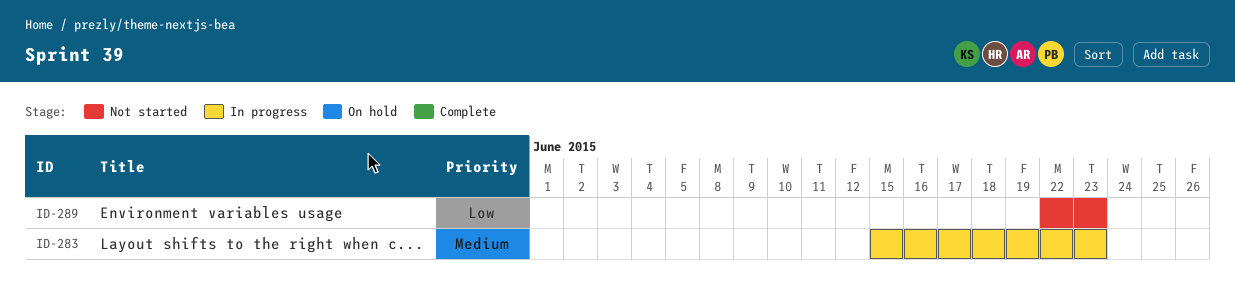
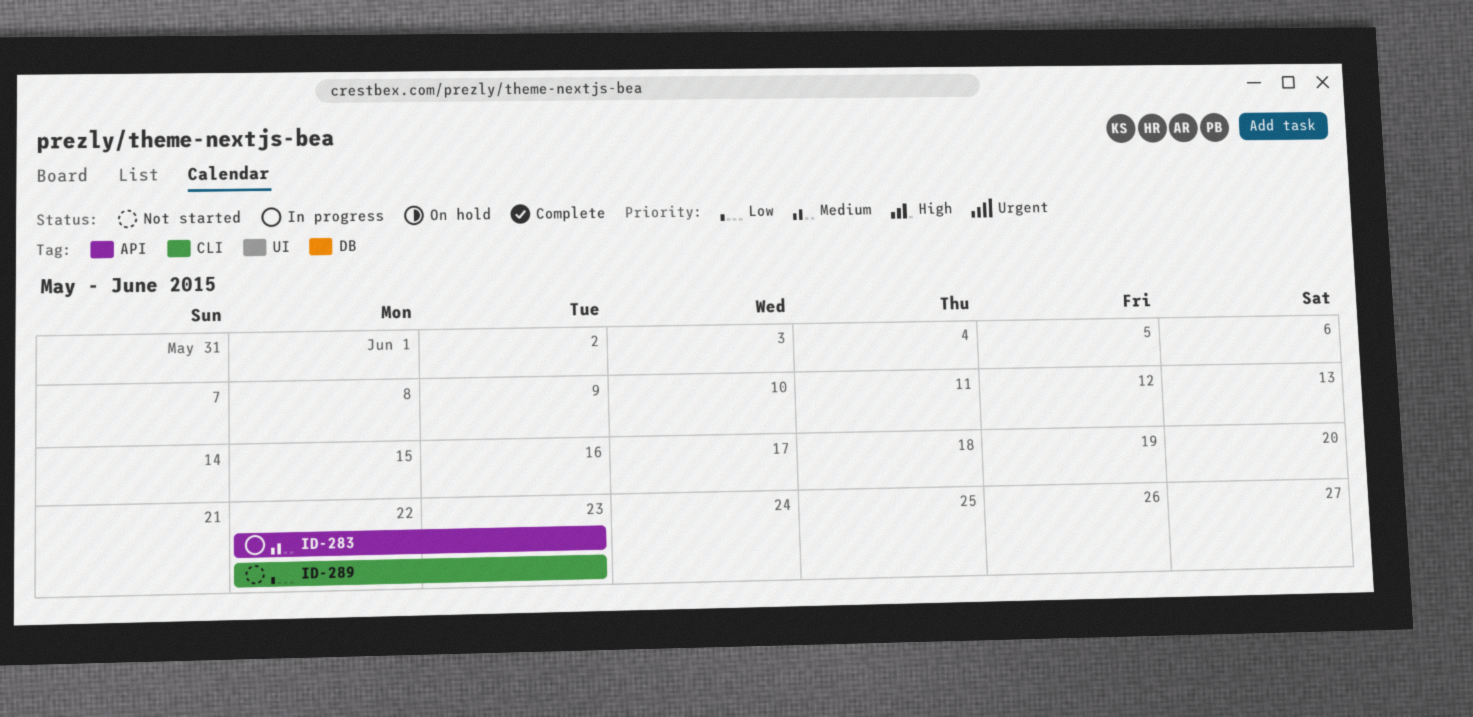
ID-283, start: Jun 15 -> Jun 22

